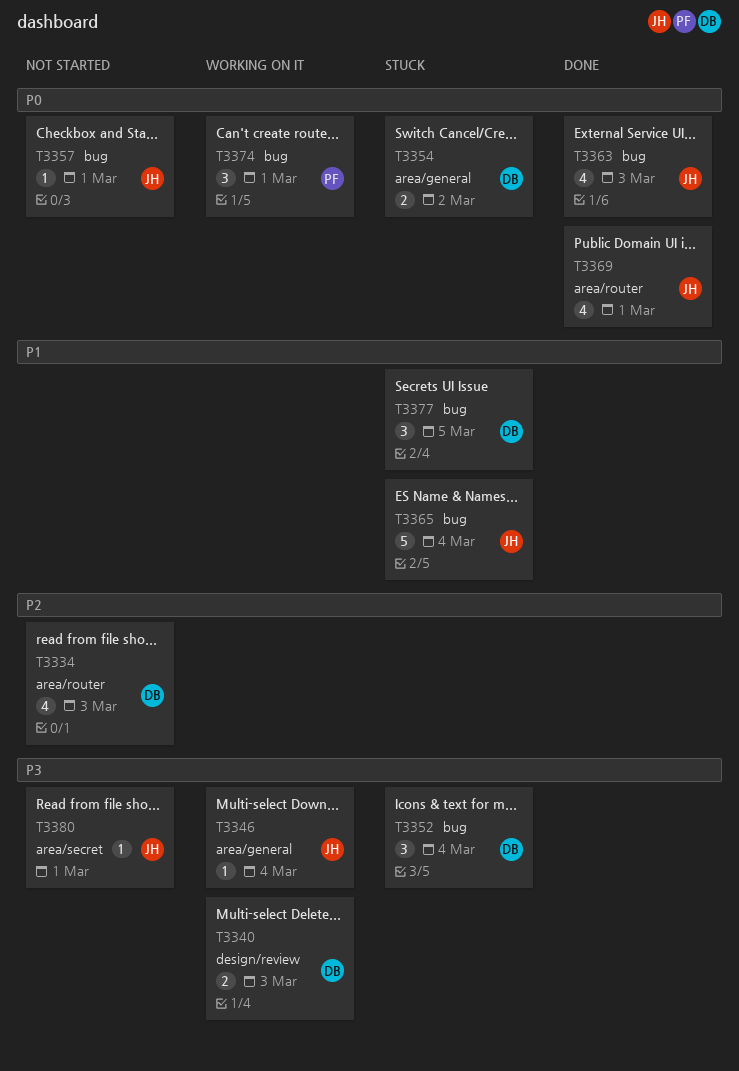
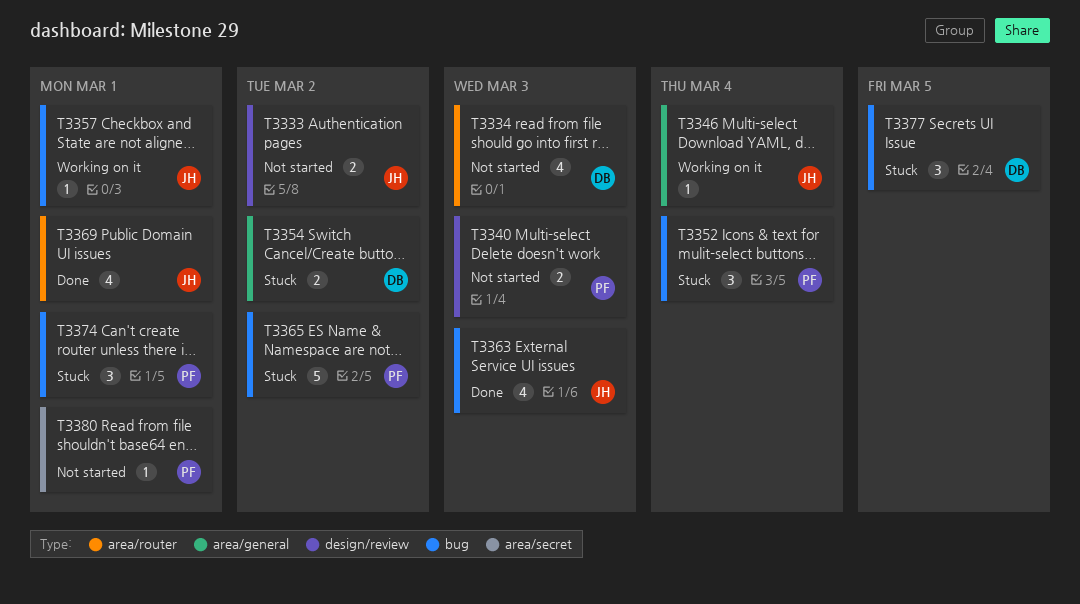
T3333: none -> present
T3340, status: Working on it -> Not started
T3340, owner: DB -> PF
T3352, owner: DB -> PF
T3357, status: Not started -> Working on it
T3365, owner: JH -> PF
T3365, due: Mar 4 -> Mar 2
T3374, status: Working on it -> Stuck
T3380, owner: JH -> PF

